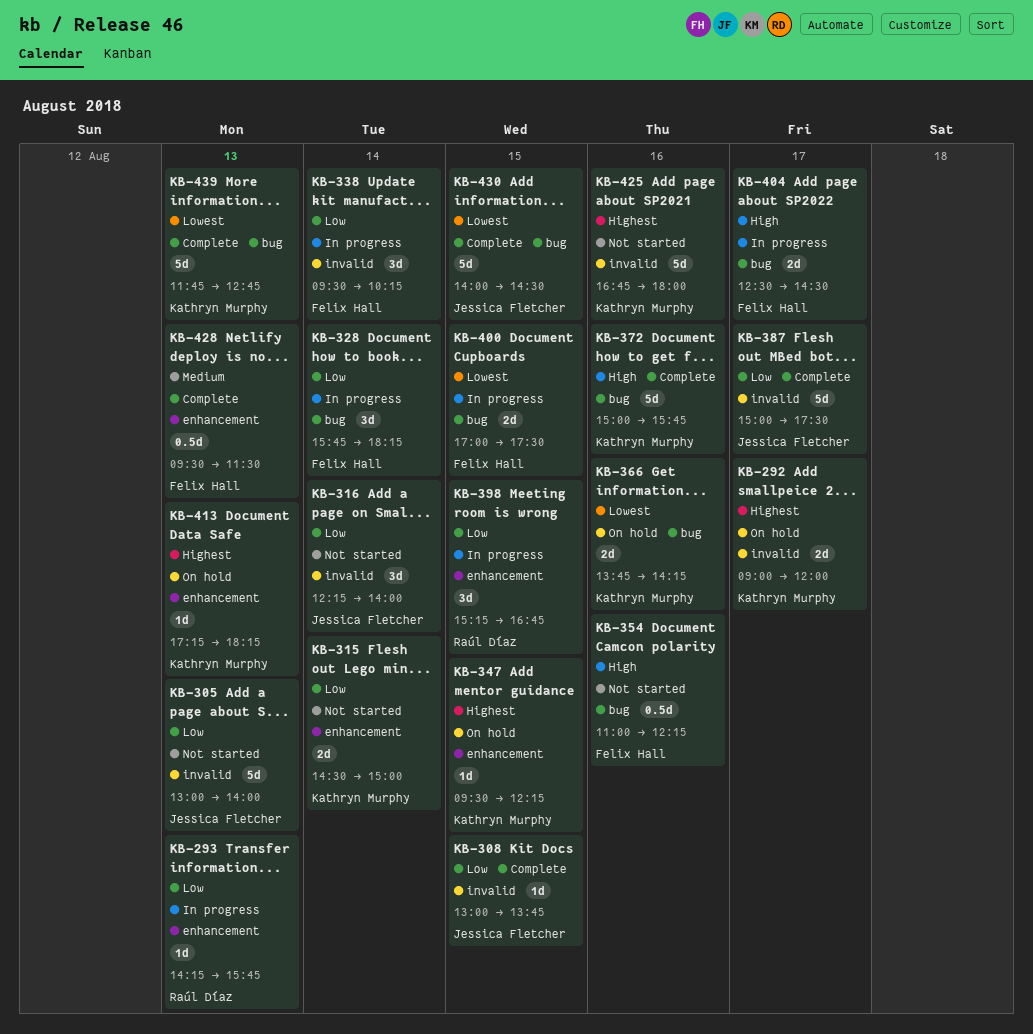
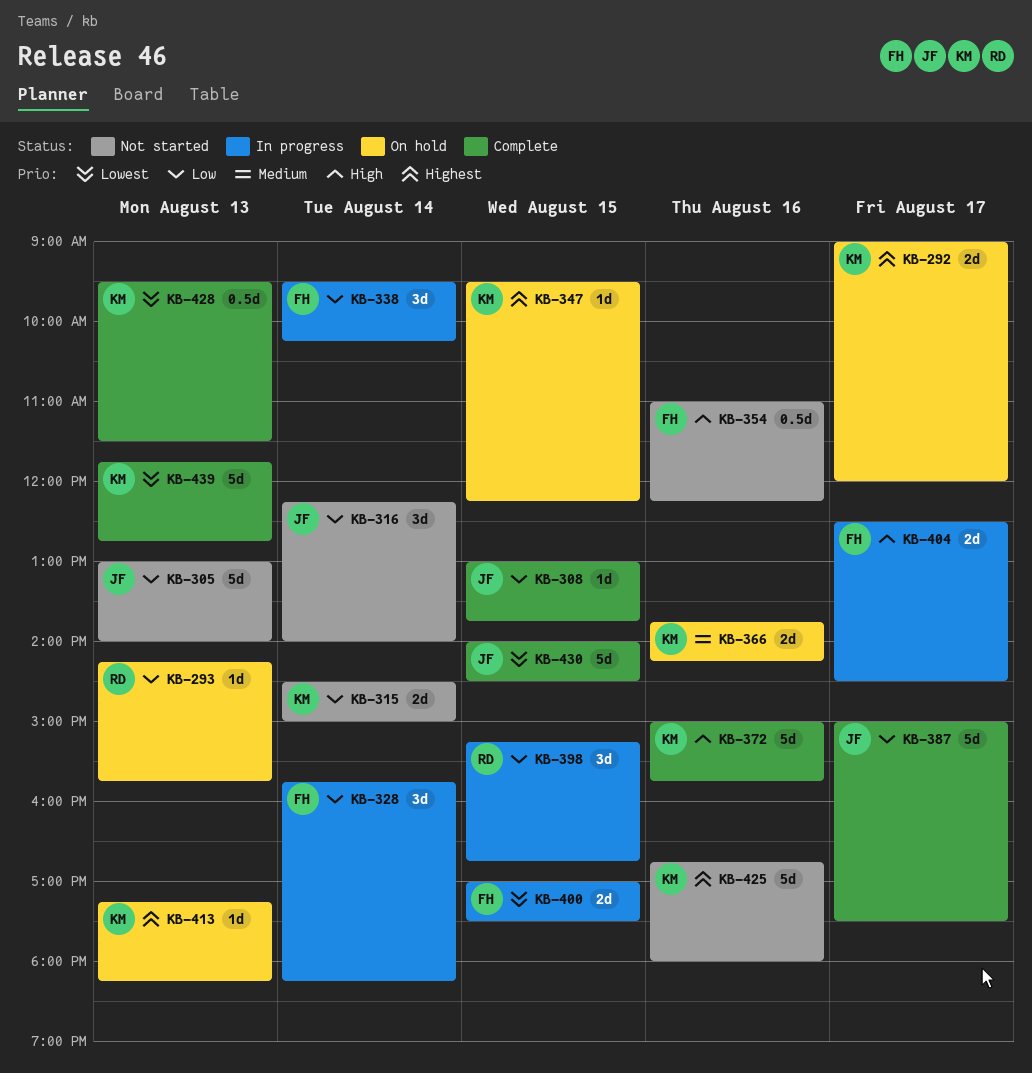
KB-293, status: In progress -> On hold
KB-366, priority: Lowest -> Medium
KB-428, owner: Felix Hall -> Kathryn Murphy
KB-428, priority: Medium -> Lowest

